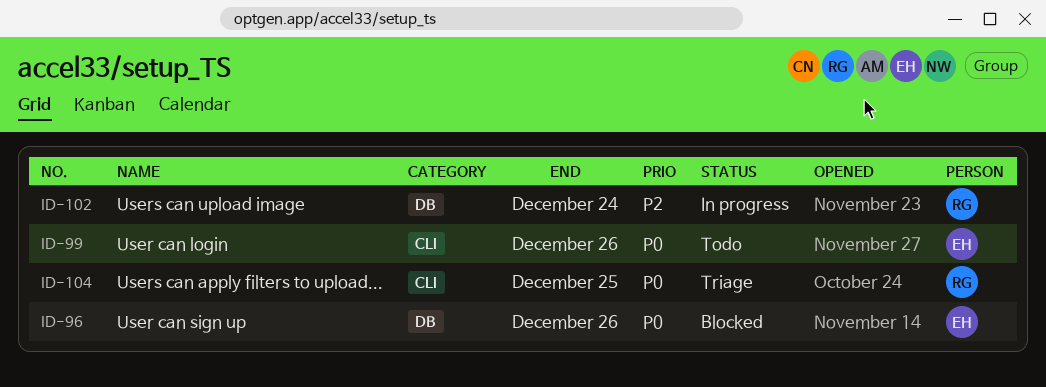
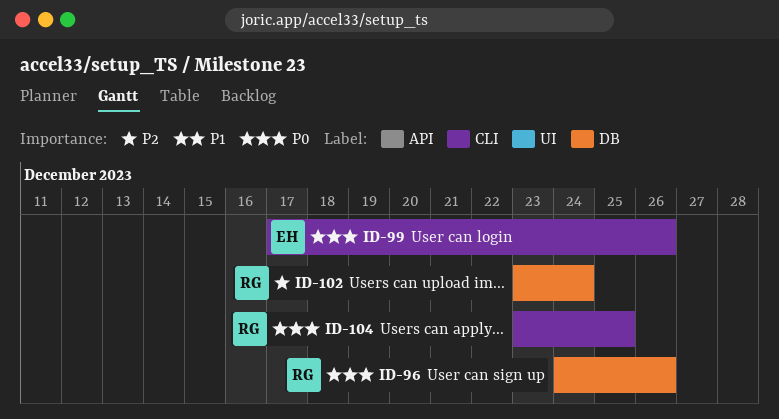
ID-96, owner: EH -> RG

